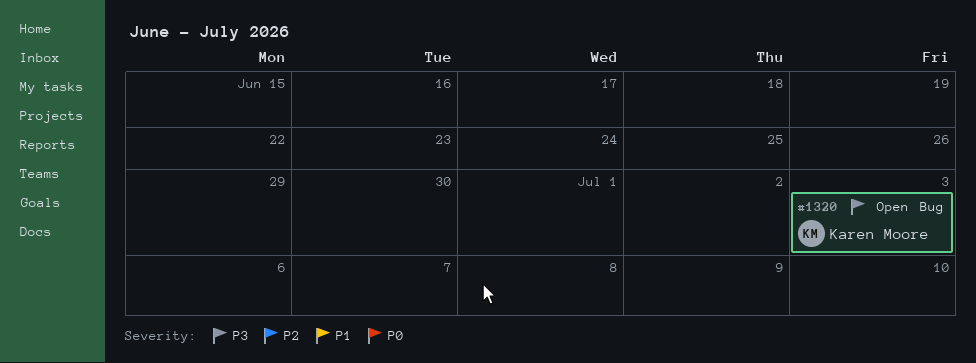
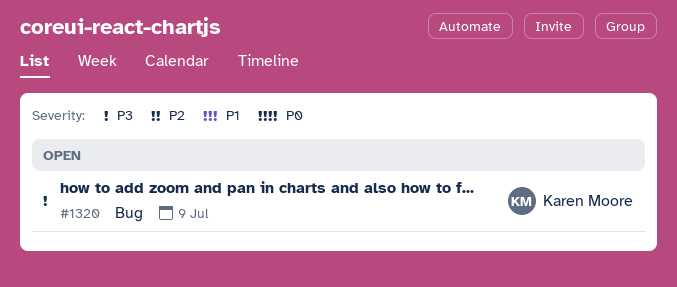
#1320, due: Jul 3 -> Jul 9

